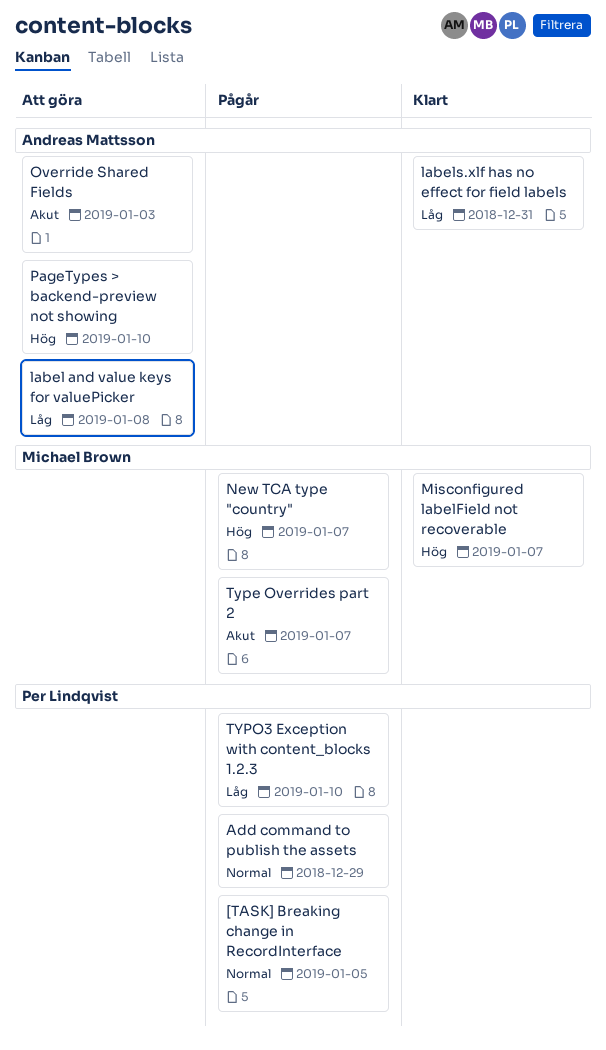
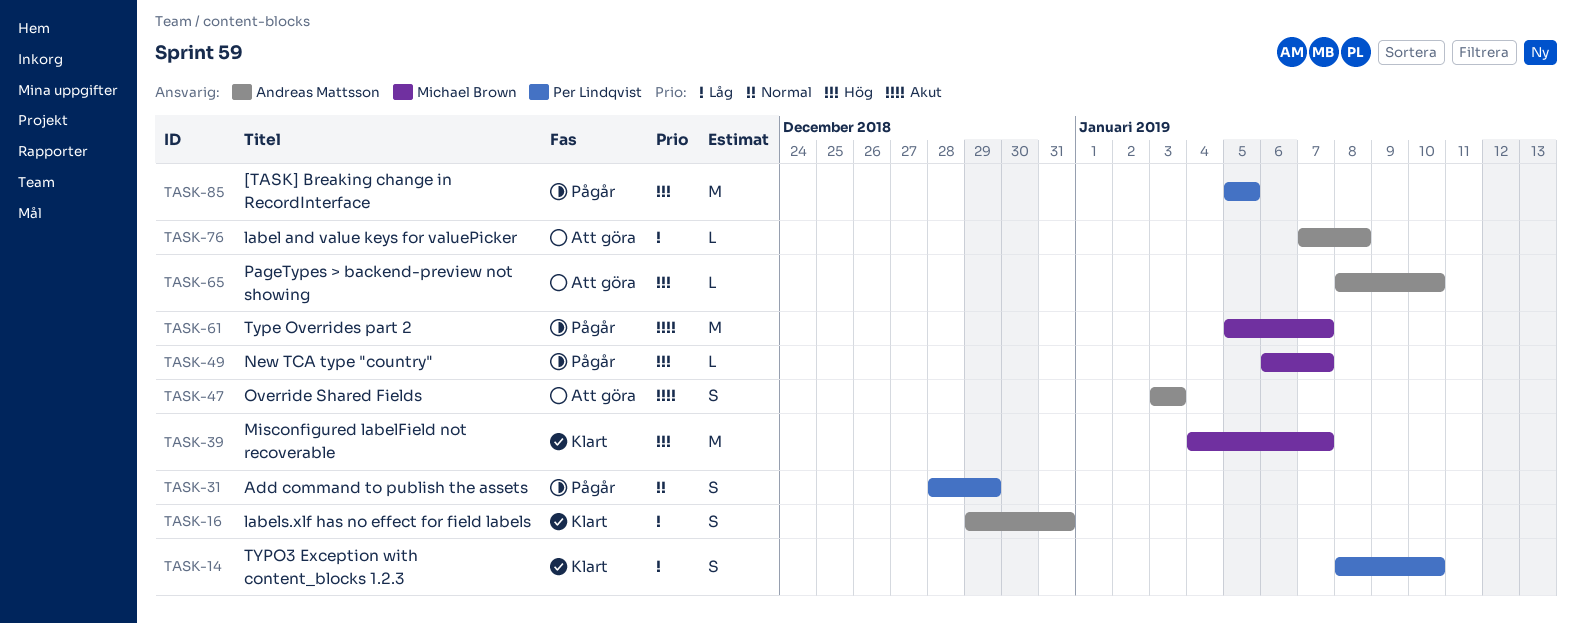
[TASK] Breaking change in RecordInterface, priority: Normal -> Hög
TYPO3 Exception with content_blocks 1.2.3, status: Pågår -> Klart

